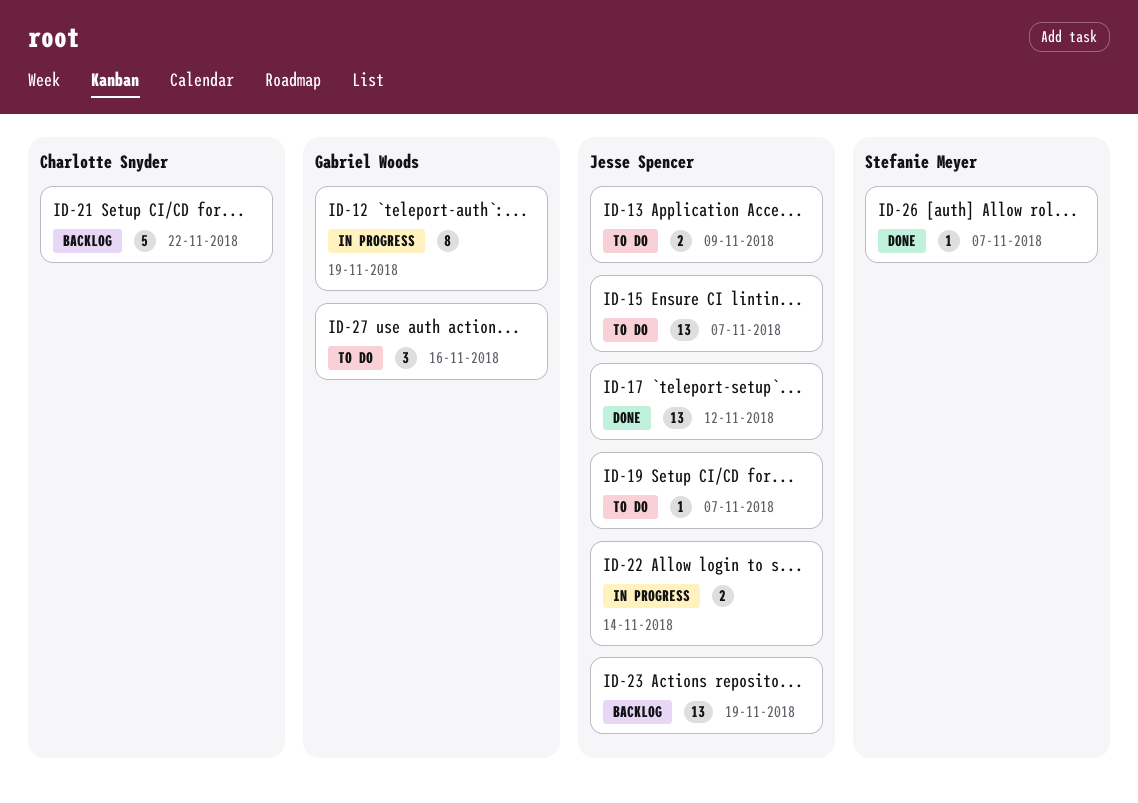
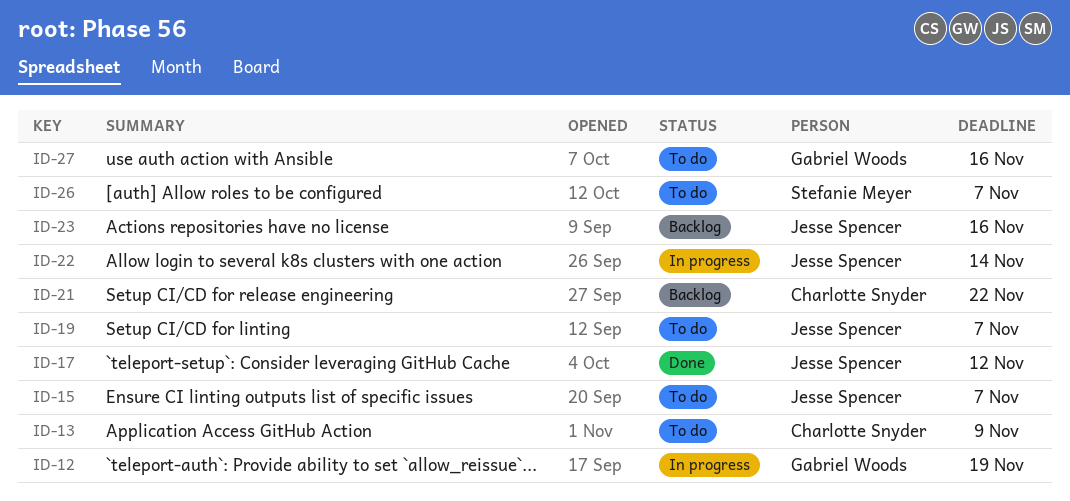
ID-13, owner: Jesse Spencer -> Charlotte Snyder
ID-23, due: Nov 19 -> Nov 16
ID-26, status: Done -> To do

